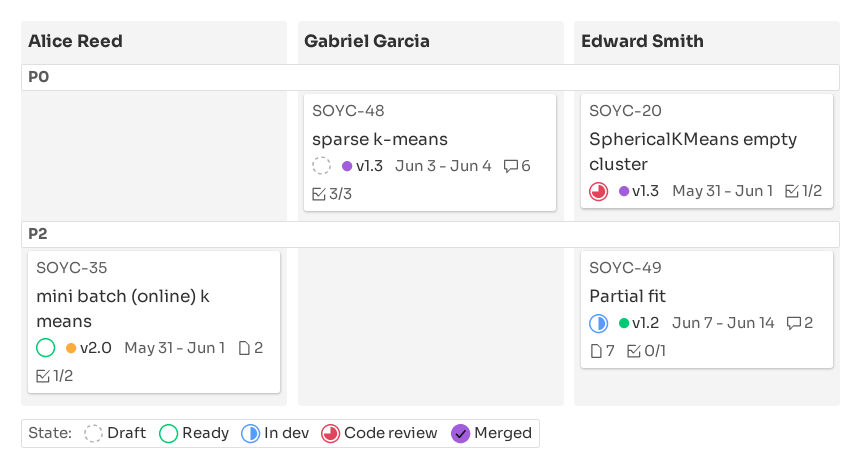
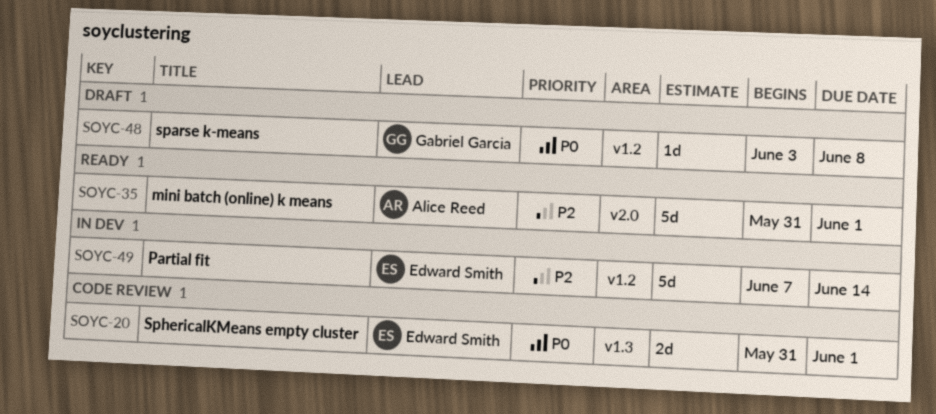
SOYC-48, label: v1.3 -> v1.2
SOYC-48, due: Jun 4 -> Jun 8

